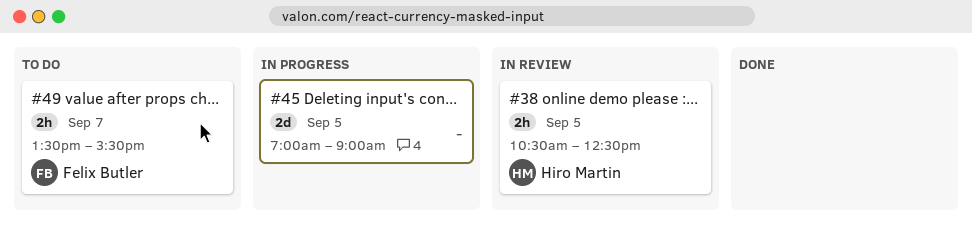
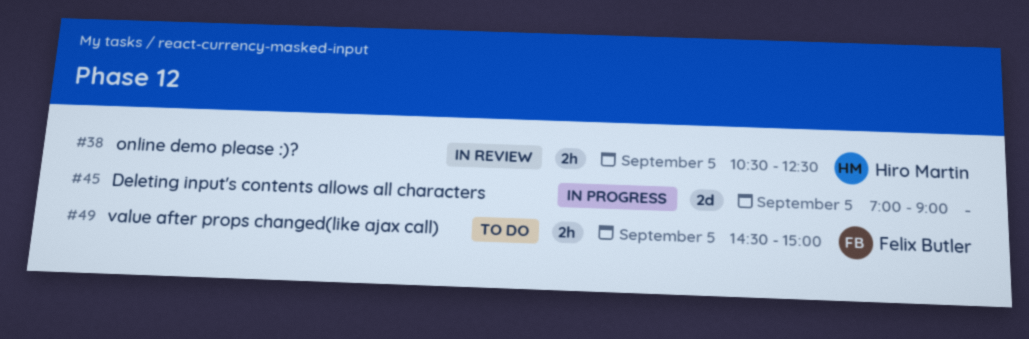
#49, day: Sep 7 -> Sep 5
#49, begins: 13:30 -> 14:30
#49, ends: 15:30 -> 15:00

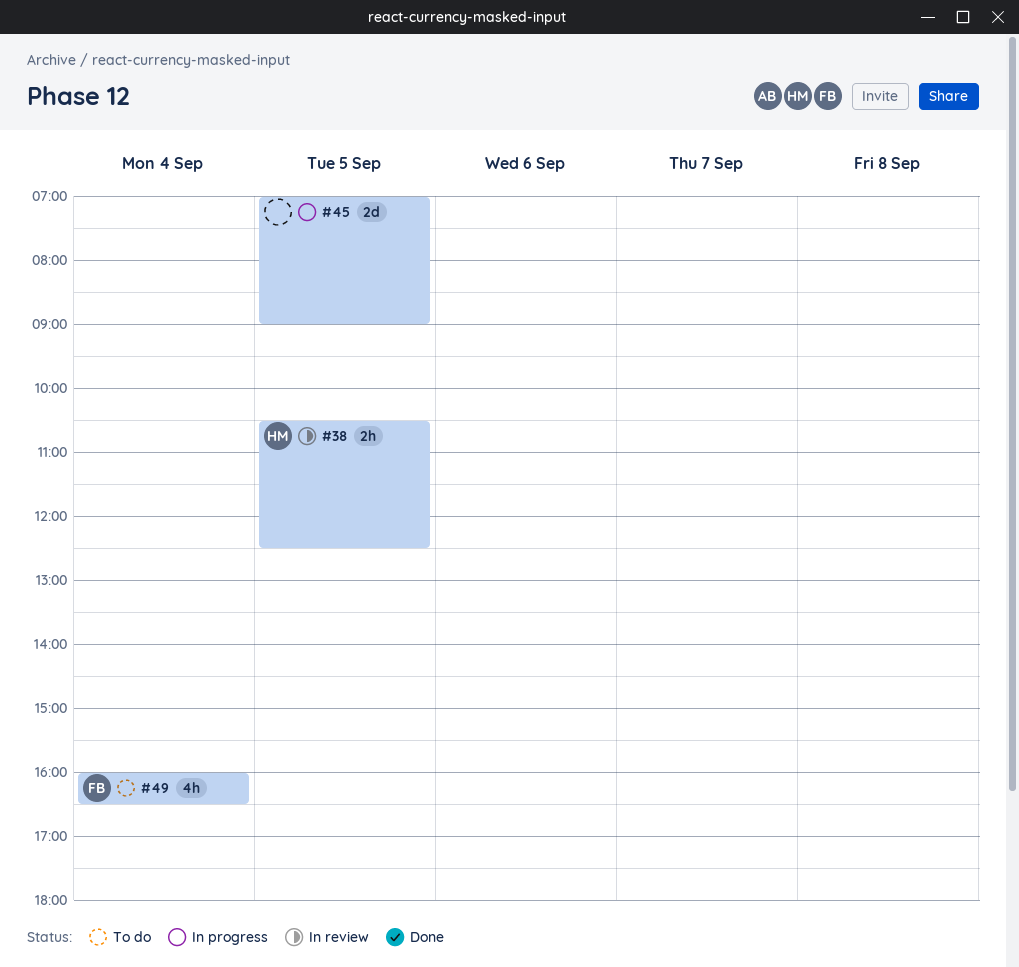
#49, estimate: 2h -> 4h
#49, day: Sep 5 -> Sep 4
#49, begins: 14:30 -> 16:00
#49, ends: 15:00 -> 16:30

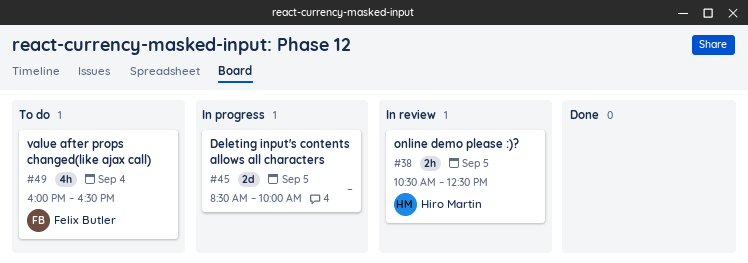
#45, begins: 07:00 -> 08:30
#45, ends: 09:00 -> 10:00

